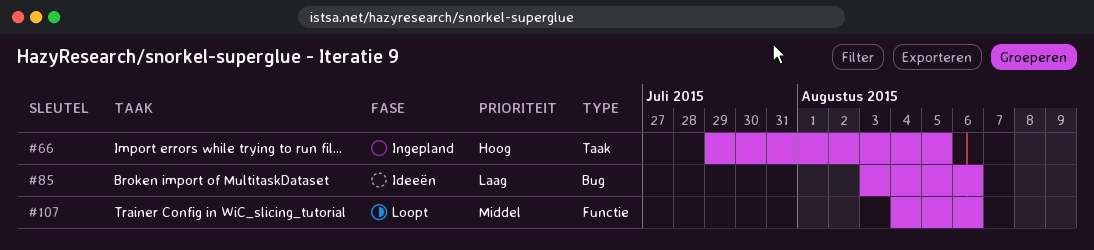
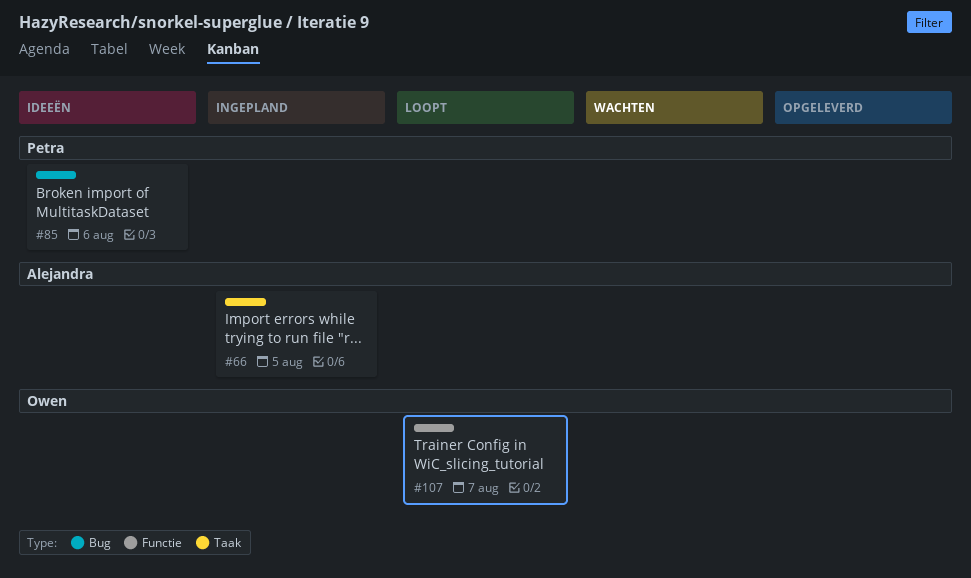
#107, due: Aug 6 -> Aug 7

